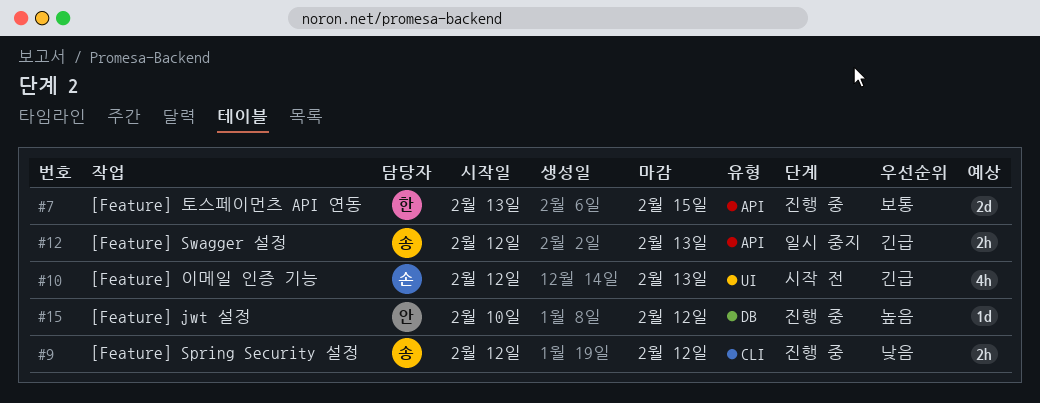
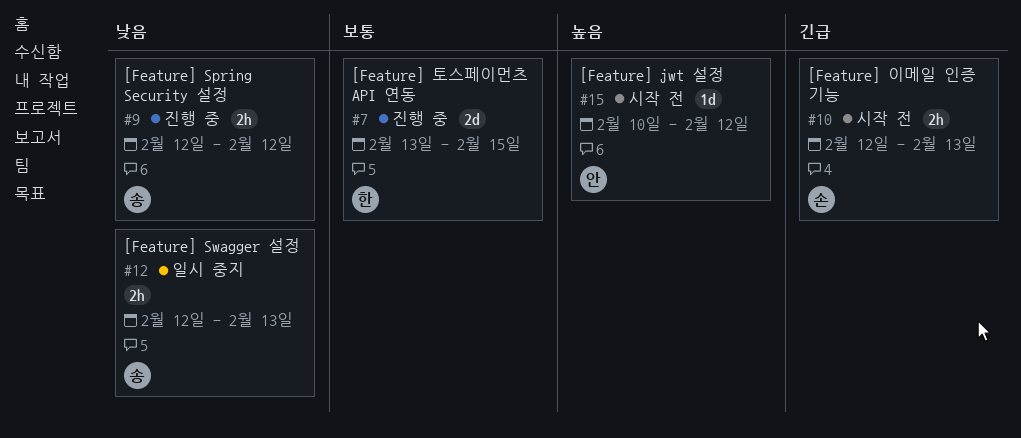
#10, estimate: 4h -> 2h
#12, priority: 긴급 -> 낮음
#15, status: 진행 중 -> 시작 전

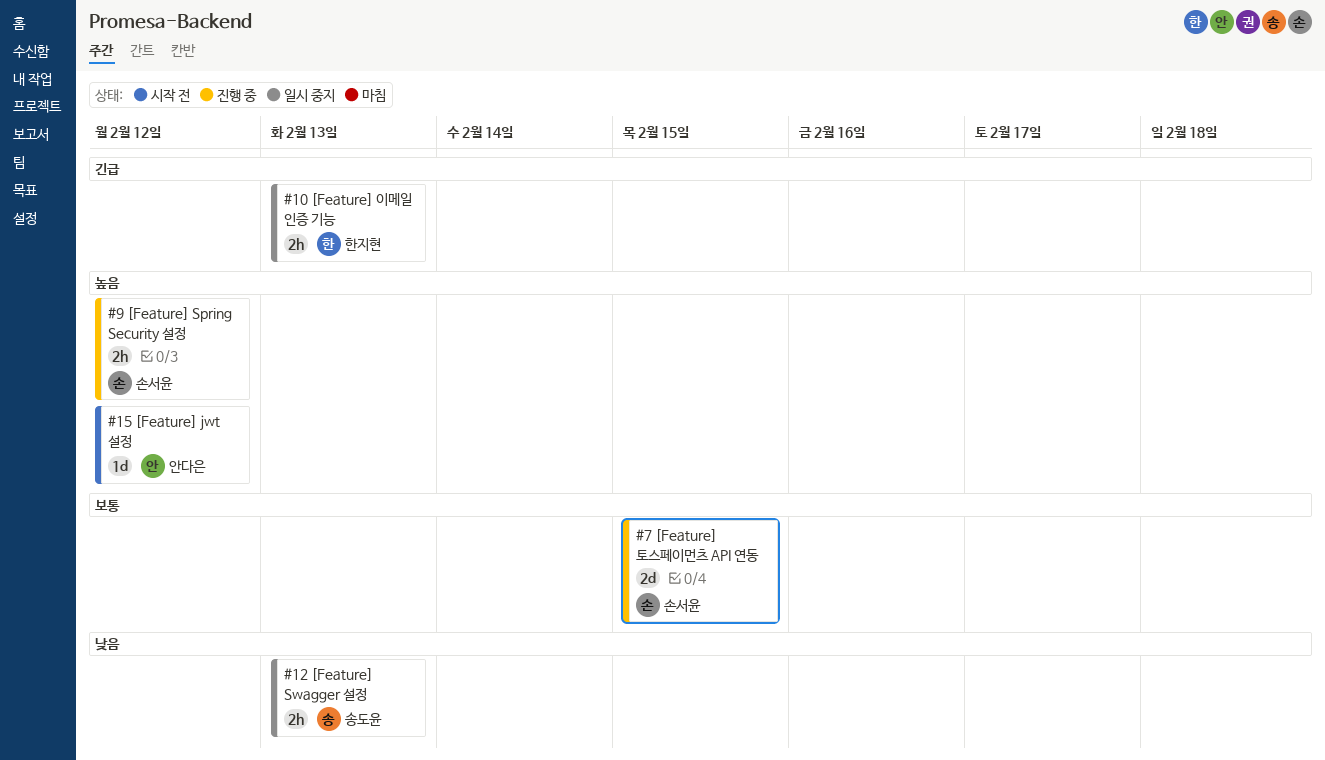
#7, owner: 한지현 -> 손서윤
#9, owner: 송도윤 -> 손서윤
#9, priority: 낮음 -> 높음
#10, status: 시작 전 -> 일시 중지
#10, owner: 손서윤 -> 한지현

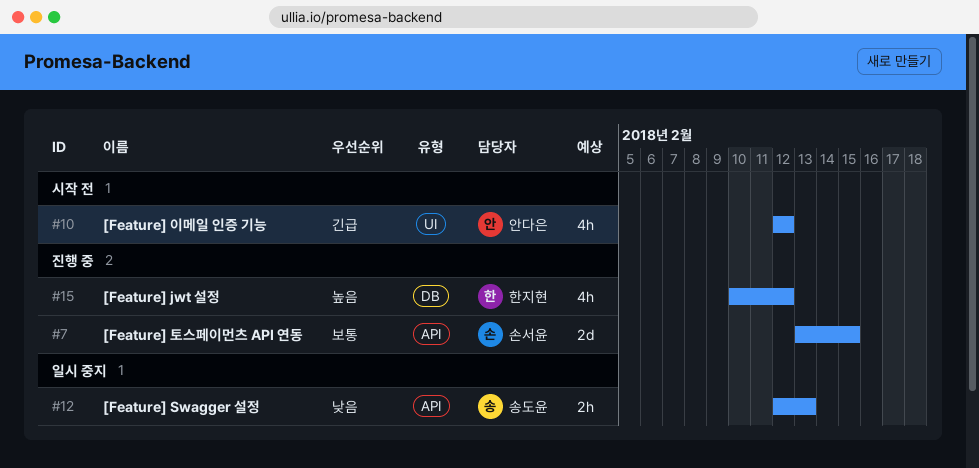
#9: present -> none
#10, status: 일시 중지 -> 시작 전
#10, owner: 한지현 -> 안다은
#10, estimate: 2h -> 4h
#10, due: Feb 13 -> Feb 12
#15, status: 시작 전 -> 진행 중
#15, owner: 안다은 -> 한지현
#15, estimate: 1d -> 4h

